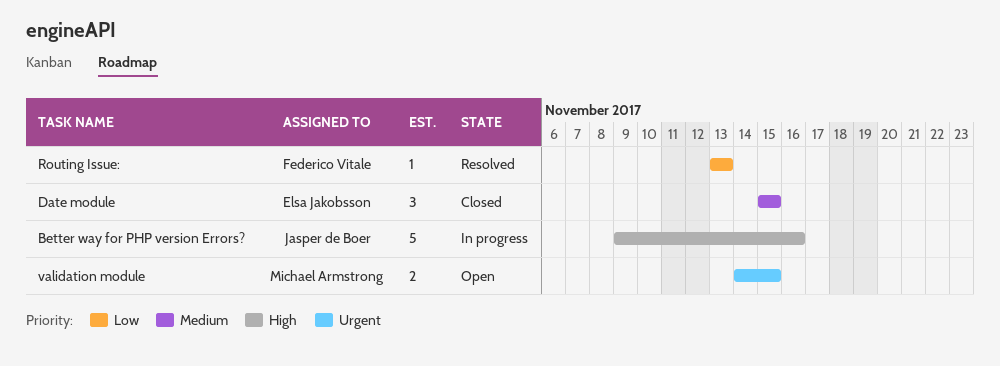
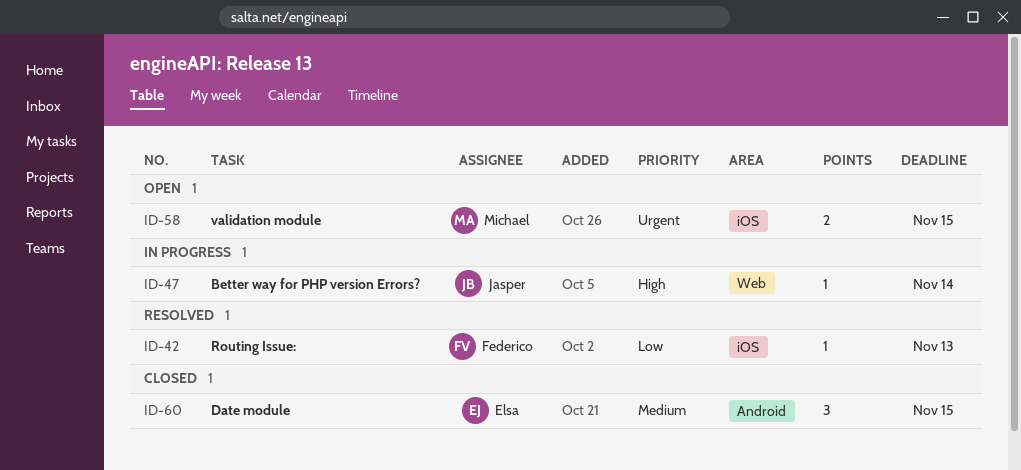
Better way for PHP version Errors?, estimate: 5 -> 1
Better way for PHP version Errors?, due: Nov 16 -> Nov 14

